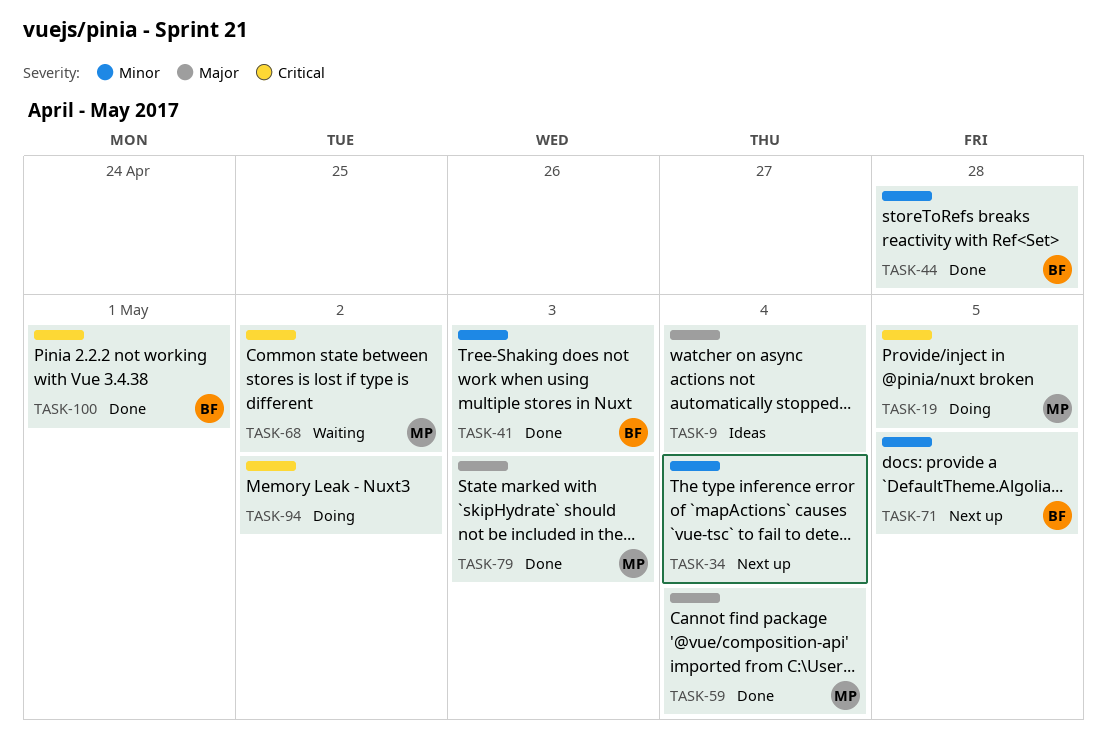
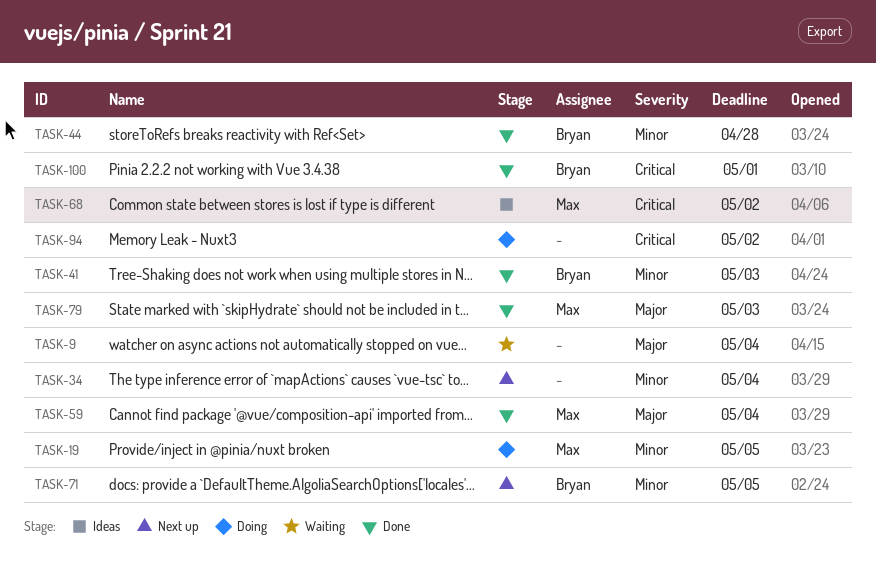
TASK-9, status: Ideas -> Waiting
TASK-19, priority: Critical -> Minor
TASK-68, status: Waiting -> Ideas

